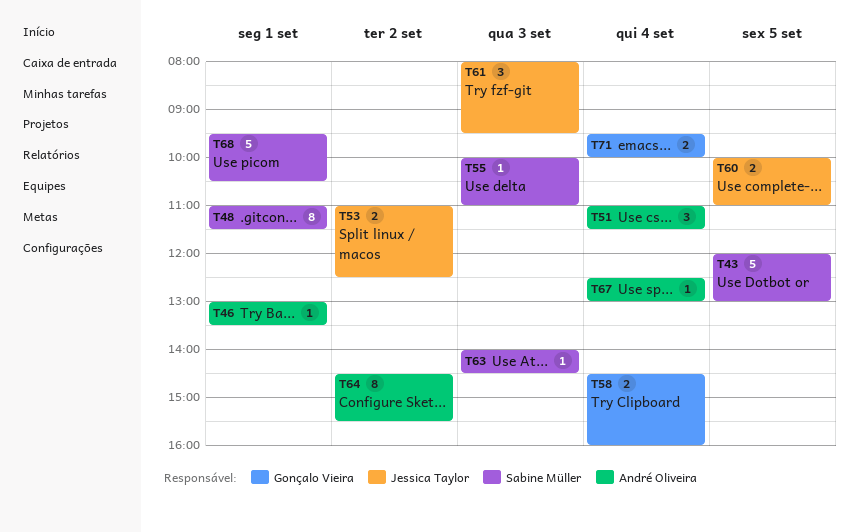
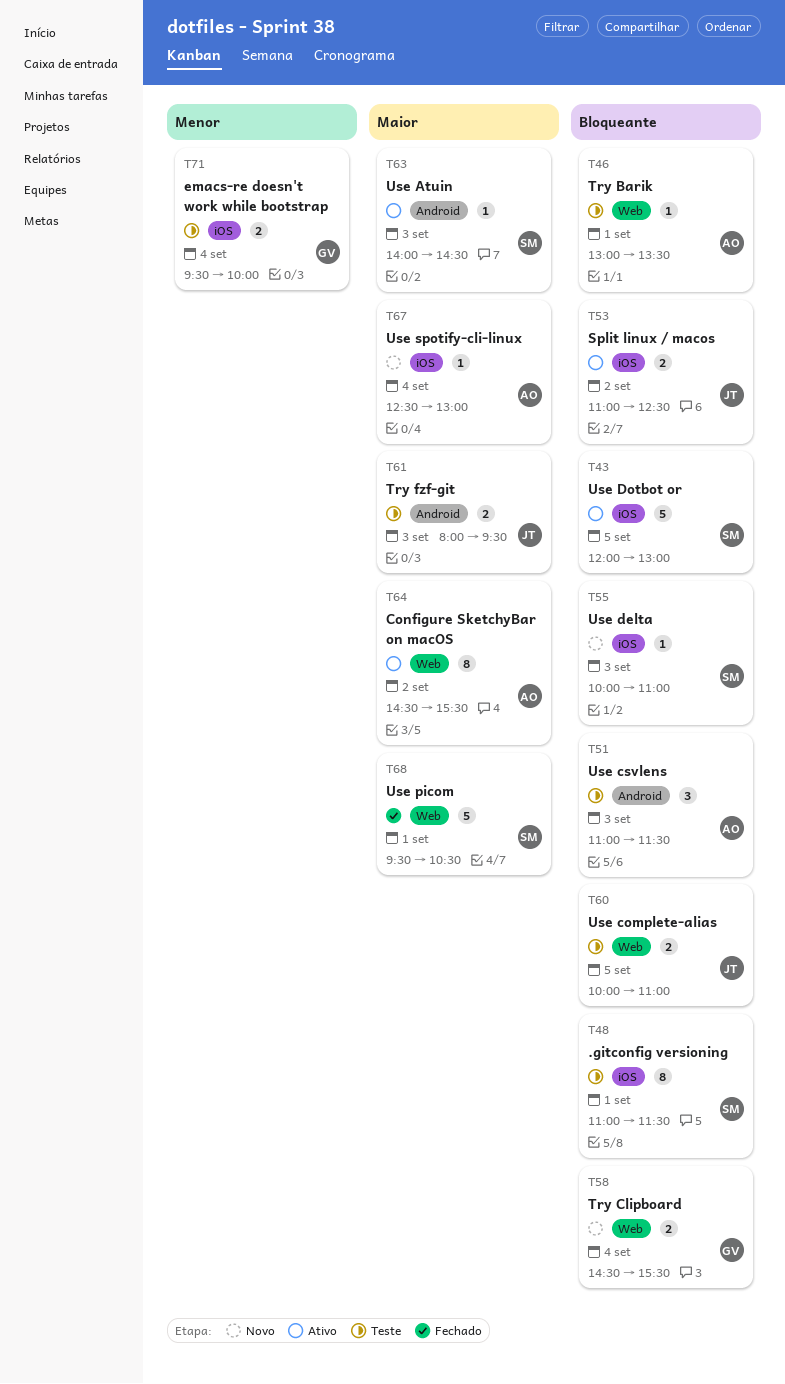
T51, day: Sep 4 -> Sep 3
T58, ends: 16:00 -> 15:30
T61, estimate: 3 -> 2

